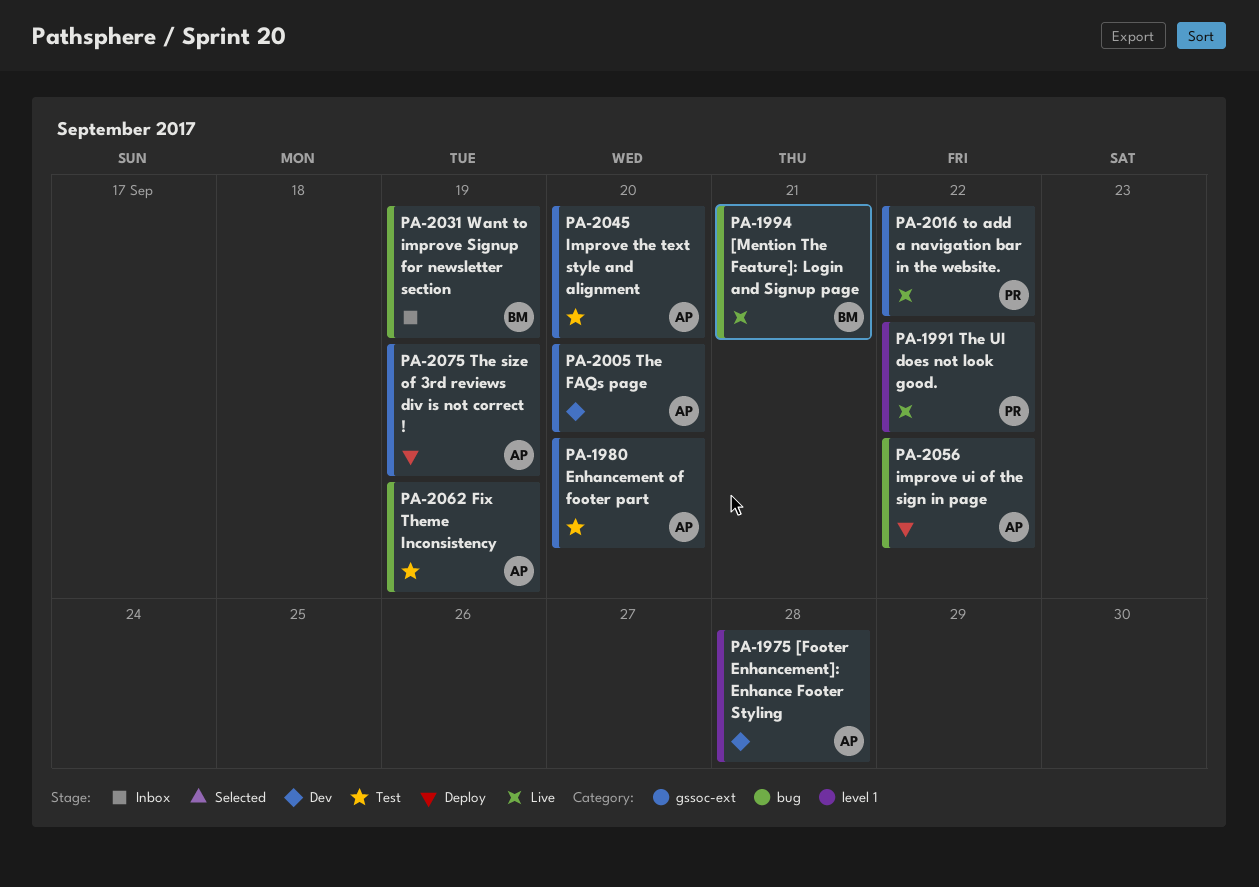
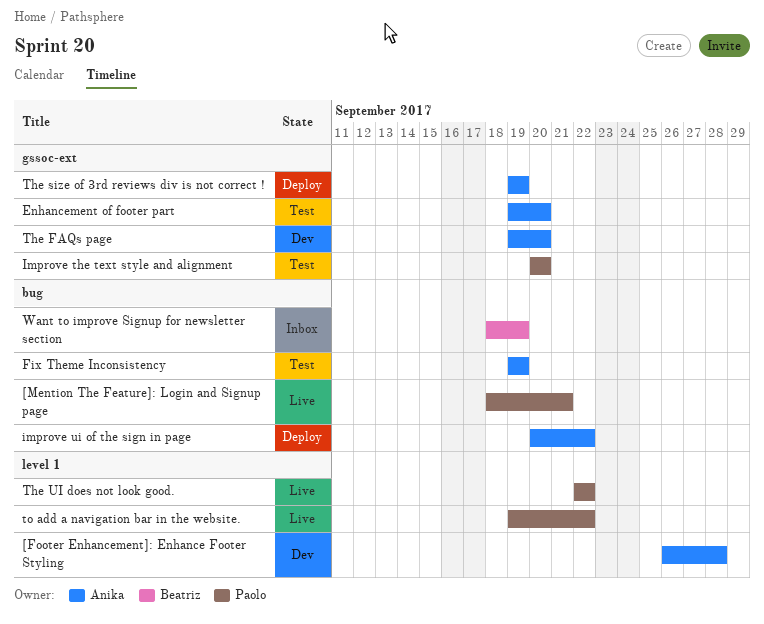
[Mention The Feature]: Login and Signup page, owner: Beatriz -> Paolo
Improve the text style and alignment, owner: Anika -> Paolo
to add a navigation bar in the website., label: gssoc-ext -> level 1

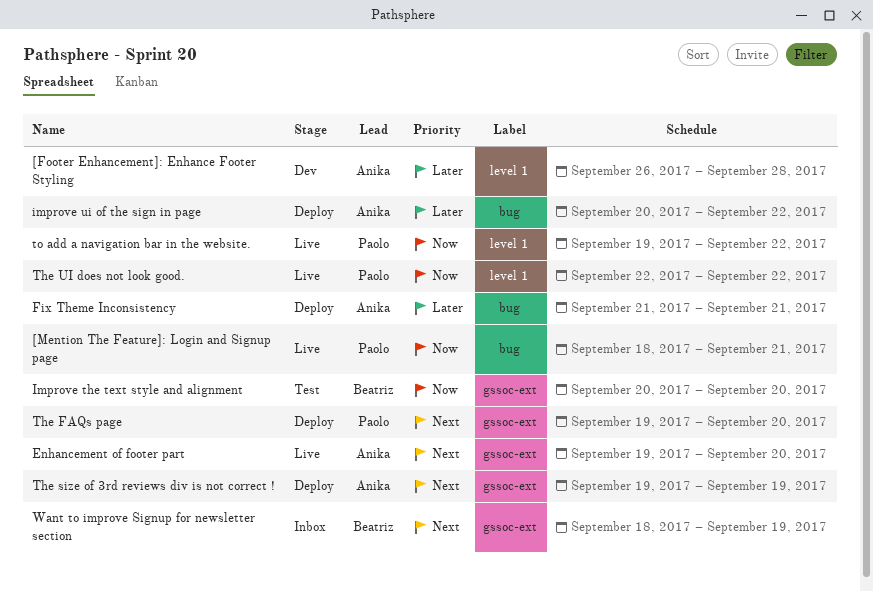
Enhancement of footer part, status: Test -> Live
Fix Theme Inconsistency, status: Test -> Deploy
Fix Theme Inconsistency, start: Sep 19 -> Sep 21
Fix Theme Inconsistency, due: Sep 19 -> Sep 21
Improve the text style and alignment, owner: Paolo -> Beatriz
The FAQs page, status: Dev -> Deploy
The FAQs page, owner: Anika -> Paolo
Want to improve Signup for newsletter section, label: bug -> gssoc-ext

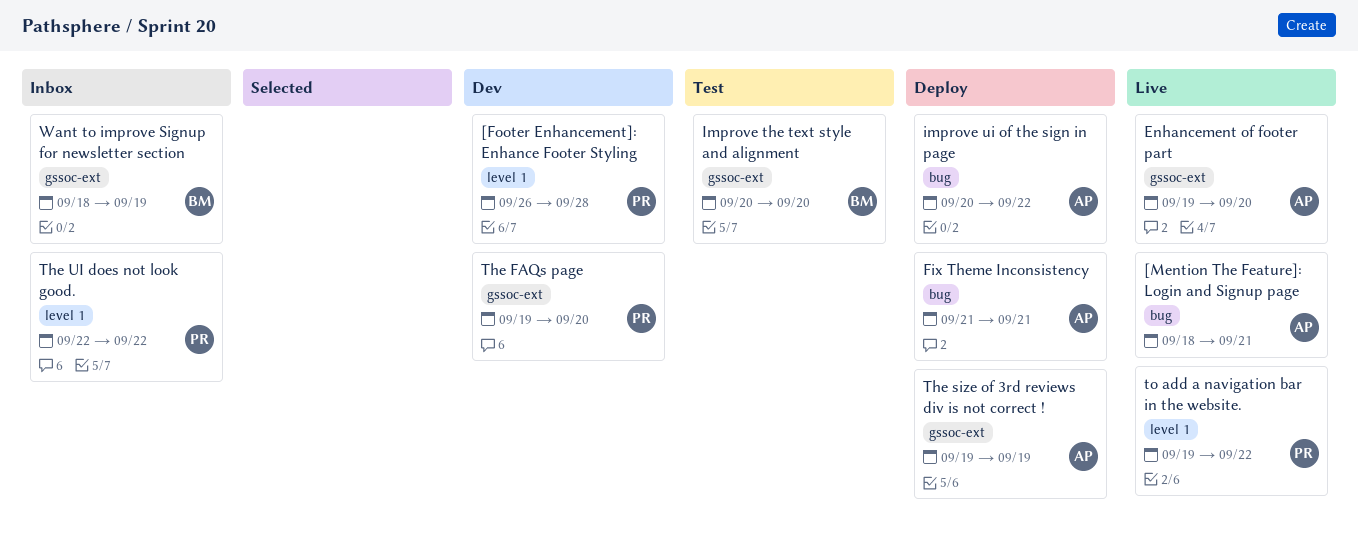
[Footer Enhancement]: Enhance Footer Styling, owner: Anika -> Paolo
[Mention The Feature]: Login and Signup page, owner: Paolo -> Anika
The FAQs page, status: Deploy -> Dev
The UI does not look good., status: Live -> Inbox

